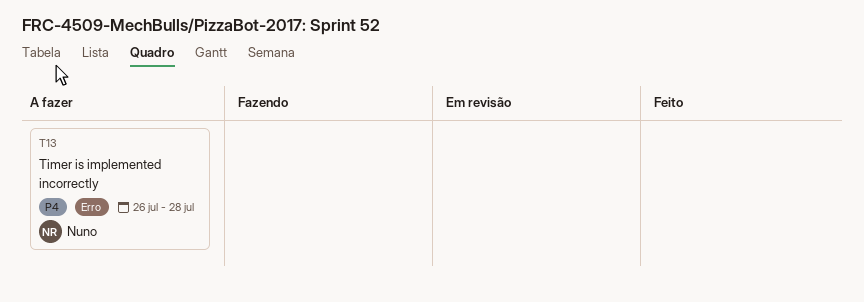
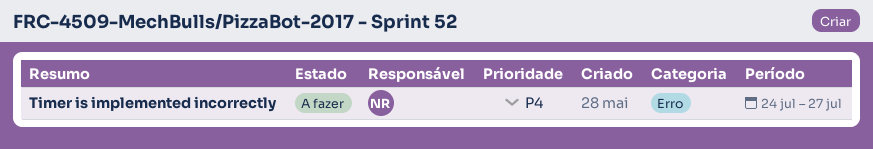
Timer is implemented incorrectly, start: Jul 26 -> Jul 24
Timer is implemented incorrectly, due: Jul 28 -> Jul 27

